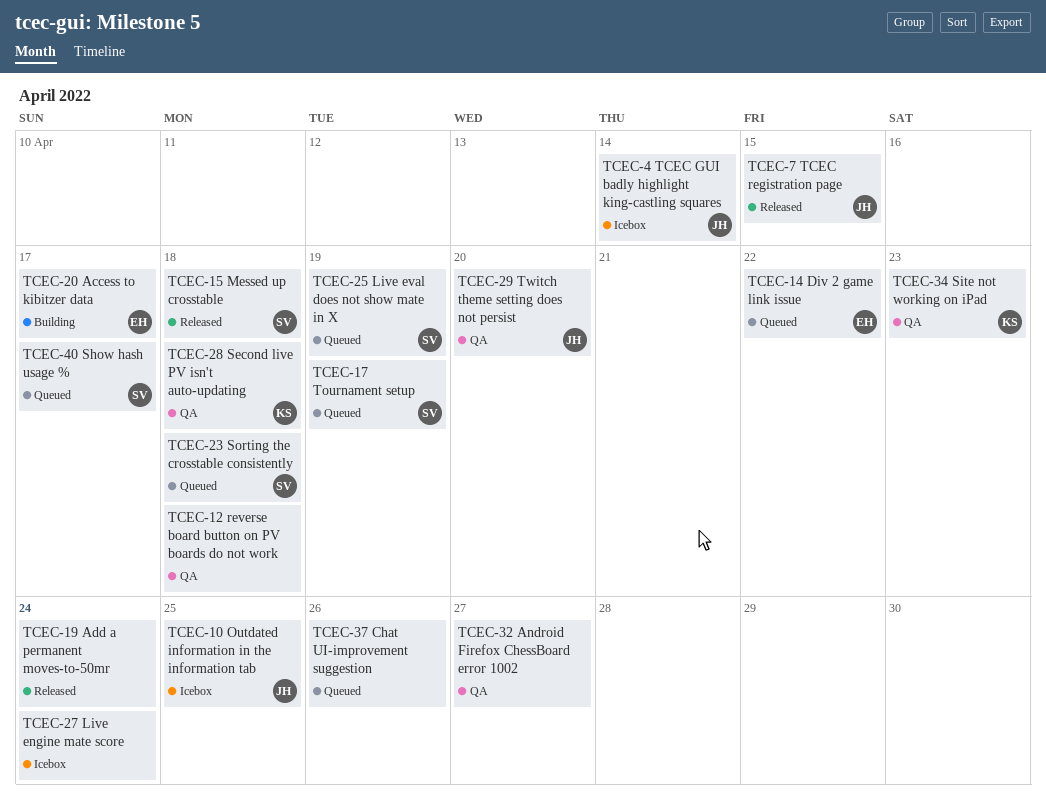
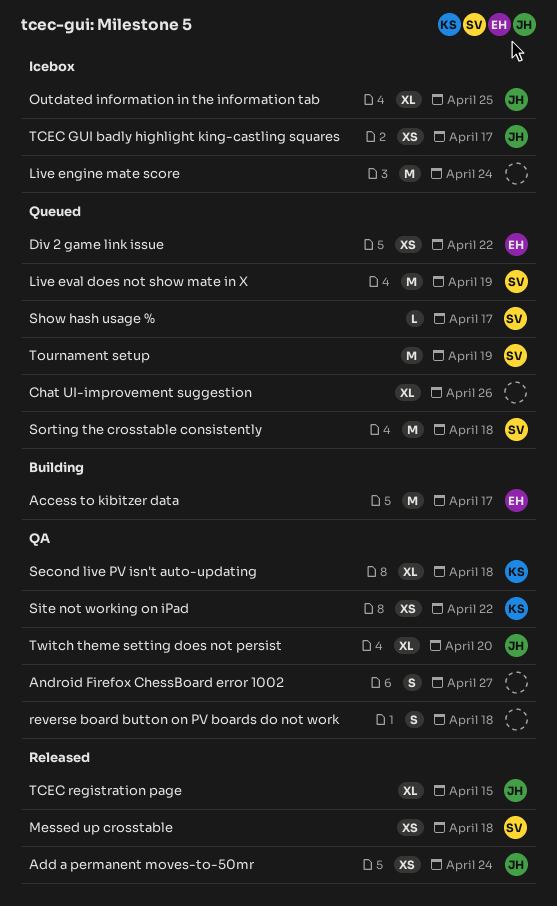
Add a permanent moves-to-50mr, owner: none -> JH
Site not working on iPad, due: Apr 23 -> Apr 22
TCEC GUI badly highlight king-castling squares, due: Apr 14 -> Apr 17

